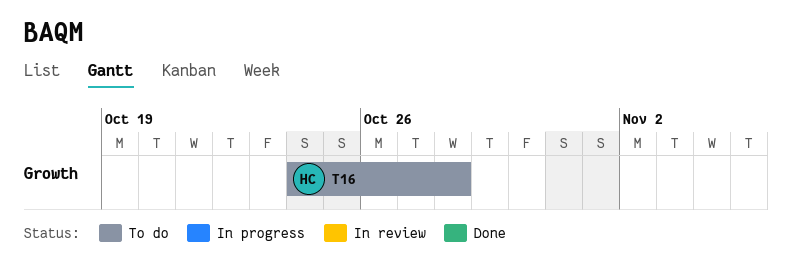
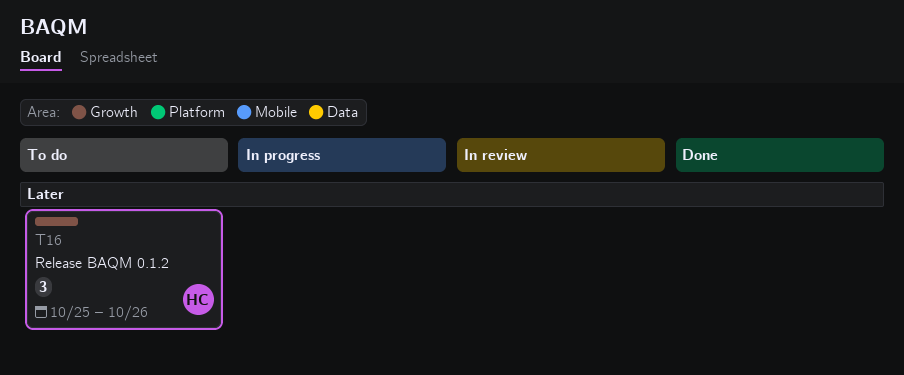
T16, start: Oct 24 -> Oct 25
T16, due: Oct 28 -> Oct 26

